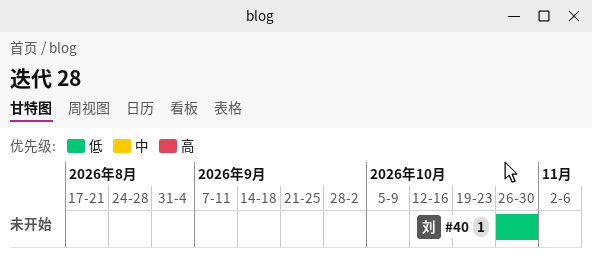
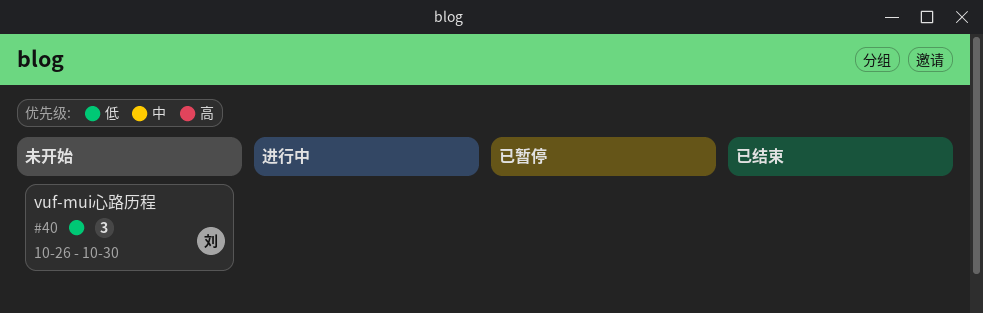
#40, estimate: 1 -> 3

